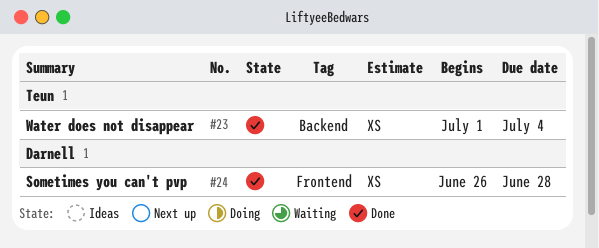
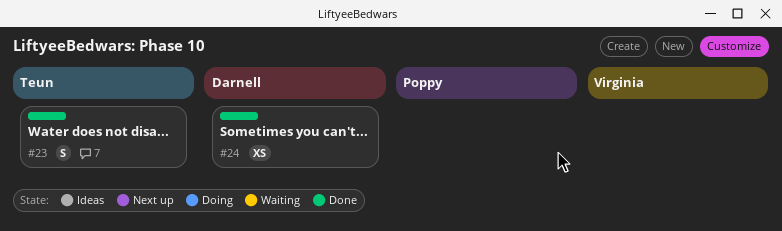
#23, estimate: XS -> S

